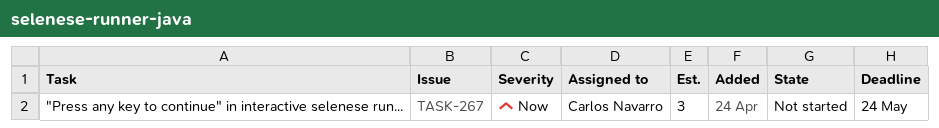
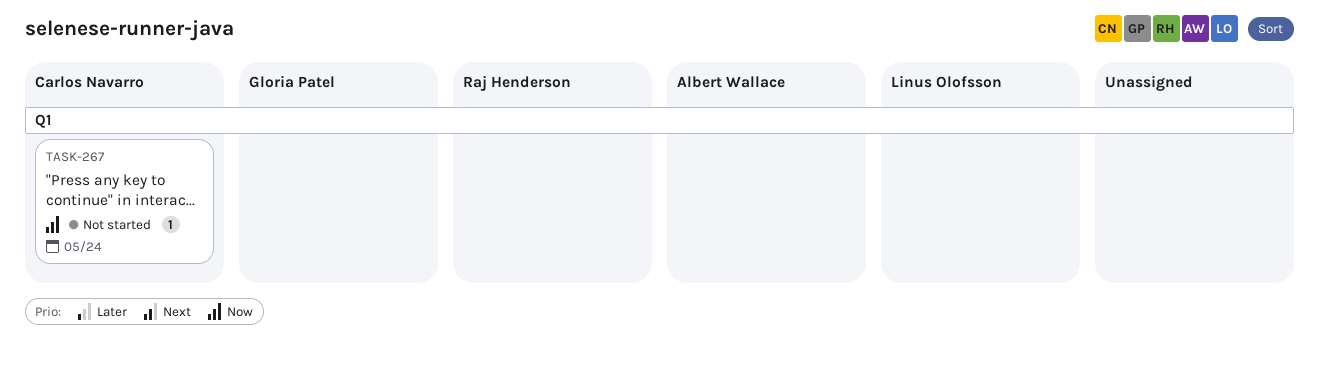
TASK-267, estimate: 3 -> 1

